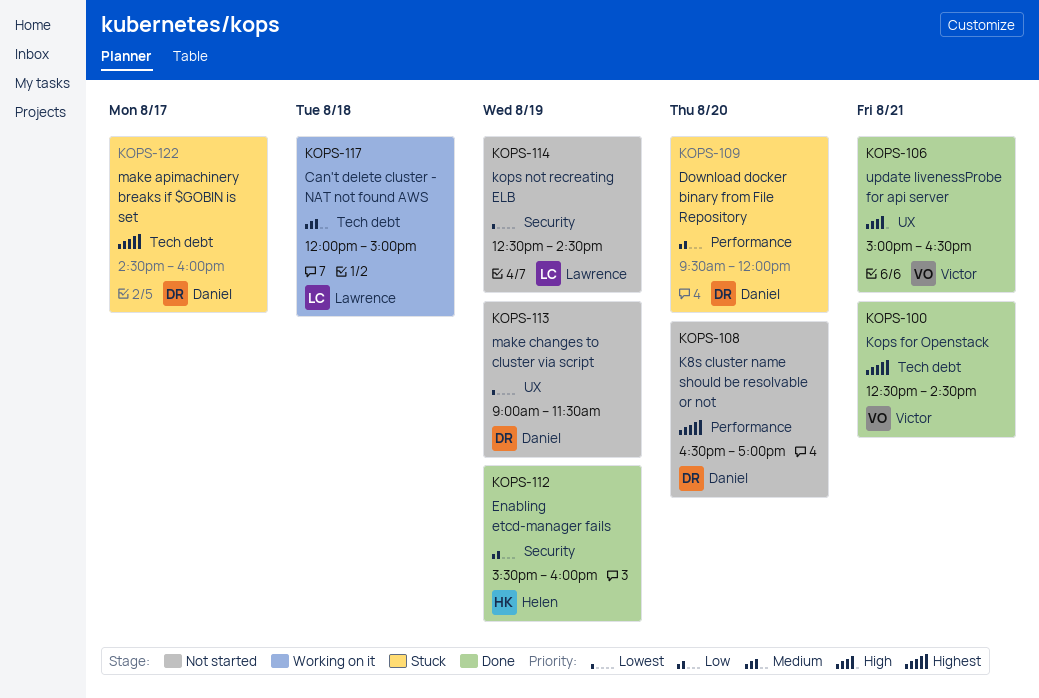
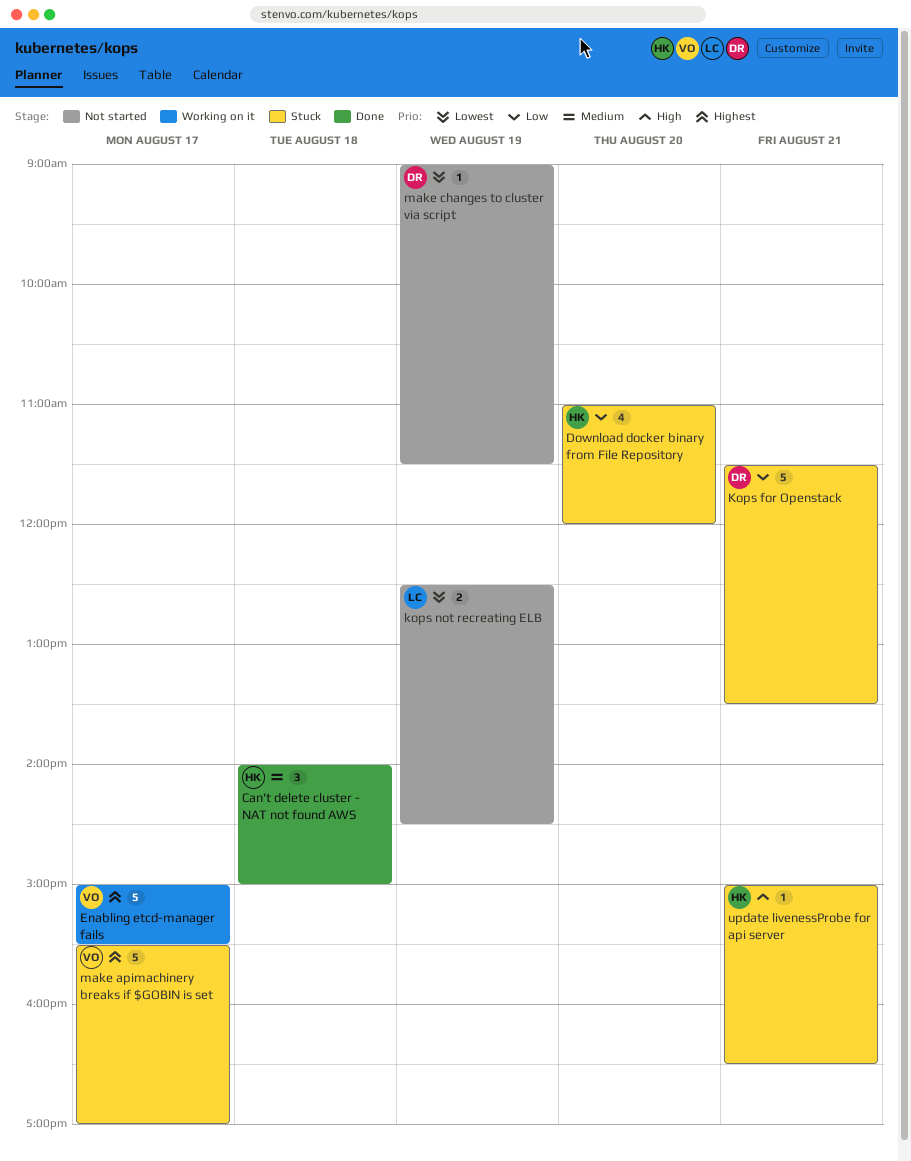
Can't delete cluster - NAT not found AWS, status: Working on it -> Done
Can't delete cluster - NAT not found AWS, owner: Lawrence -> Helen
Can't delete cluster - NAT not found AWS, begins: 12:00 -> 14:00
Download docker binary from File Repository, owner: Daniel -> Helen
Download docker binary from File Repository, begins: 09:30 -> 11:00
Enabling etcd-manager fails, status: Done -> Working on it
Enabling etcd-manager fails, owner: Helen -> Victor
Enabling etcd-manager fails, priority: Low -> Highest
Enabling etcd-manager fails, day: Aug 19 -> Aug 17
Enabling etcd-manager fails, begins: 15:30 -> 15:00
Enabling etcd-manager fails, ends: 16:00 -> 15:30
K8s cluster name should be resolvable or not: present -> none
Kops for Openstack, status: Done -> Stuck
Kops for Openstack, owner: Victor -> Daniel
Kops for Openstack, priority: Highest -> Low
Kops for Openstack, begins: 12:30 -> 11:30
Kops for Openstack, ends: 14:30 -> 13:30
make apimachinery breaks if $GOBIN is set, owner: Daniel -> Victor
make apimachinery breaks if $GOBIN is set, begins: 14:30 -> 15:30
make apimachinery breaks if $GOBIN is set, ends: 16:00 -> 17:00
update livenessProbe for api server, status: Done -> Stuck
update livenessProbe for api server, owner: Victor -> Helen

